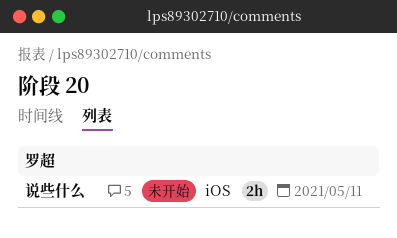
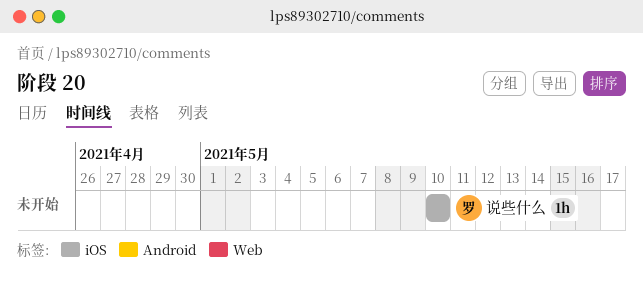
说些什么, estimate: 2h -> 1h
说些什么, due: May 11 -> May 10

